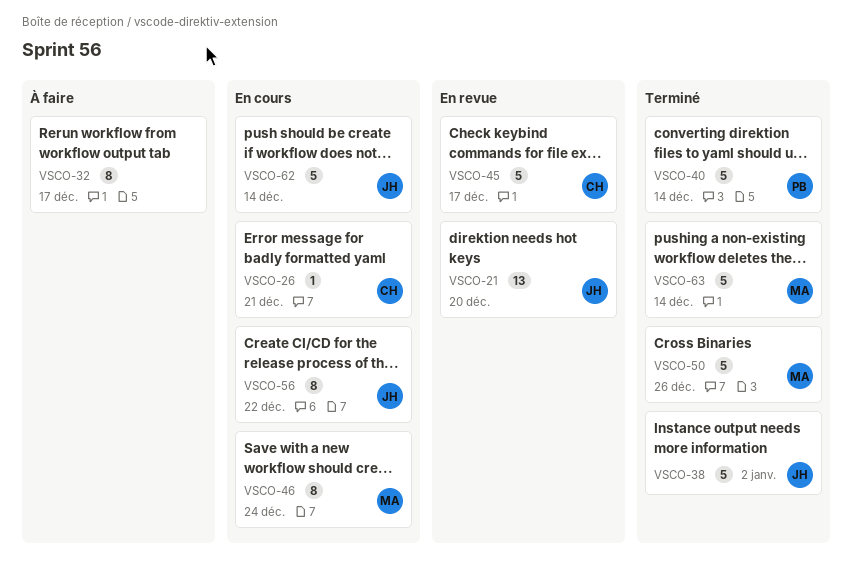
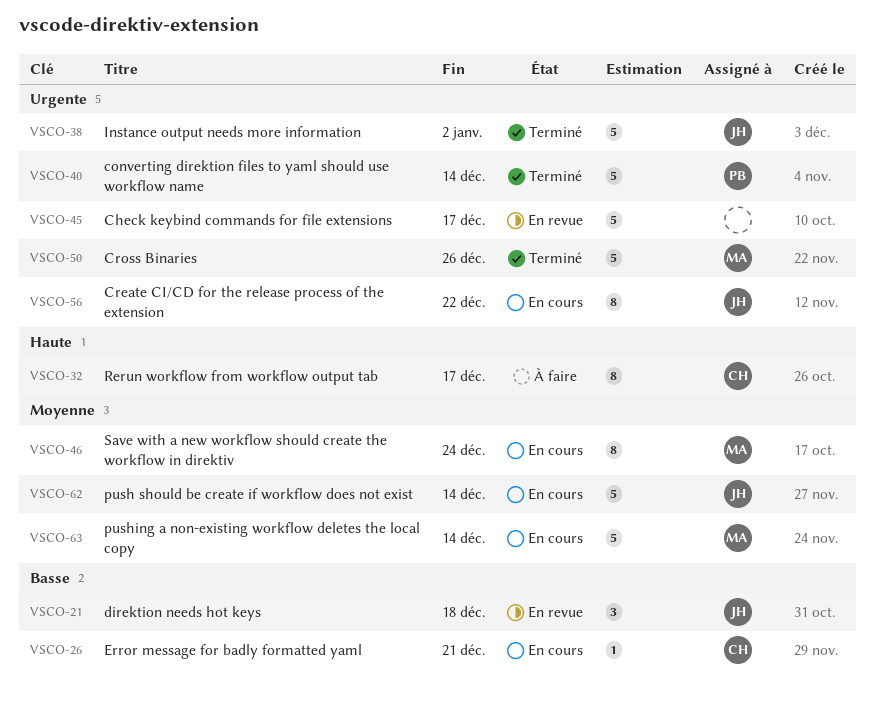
VSCO-21, estimate: 13 -> 3
VSCO-21, due: Dec 20 -> Dec 18
VSCO-32, owner: none -> CH
VSCO-45, owner: CH -> none
VSCO-63, status: Terminé -> En cours

